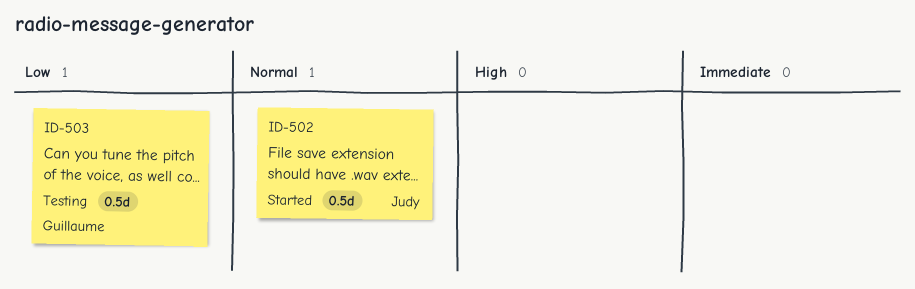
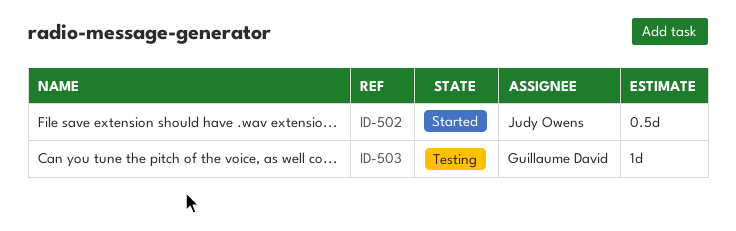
ID-503, estimate: 0.5d -> 1d

